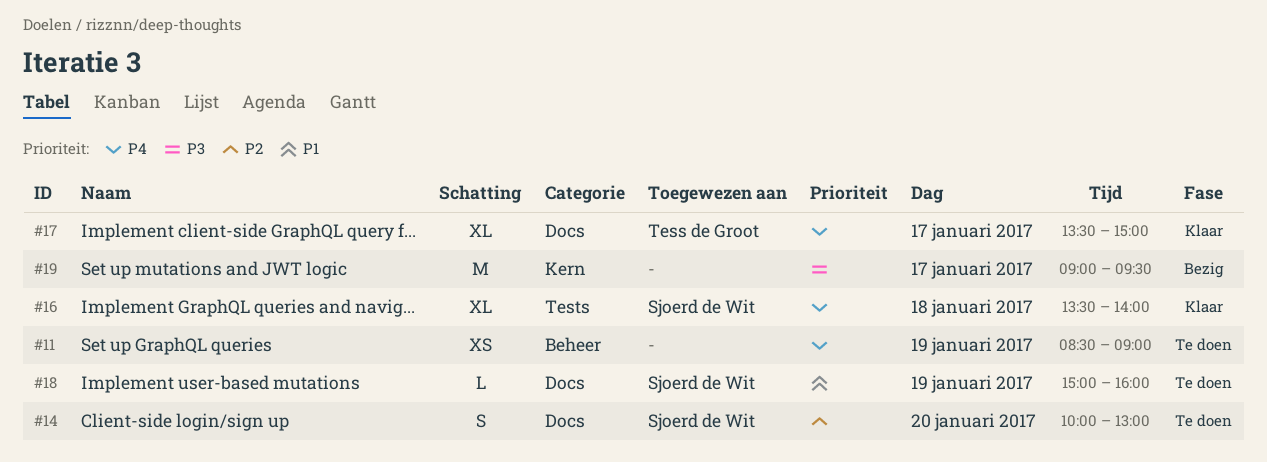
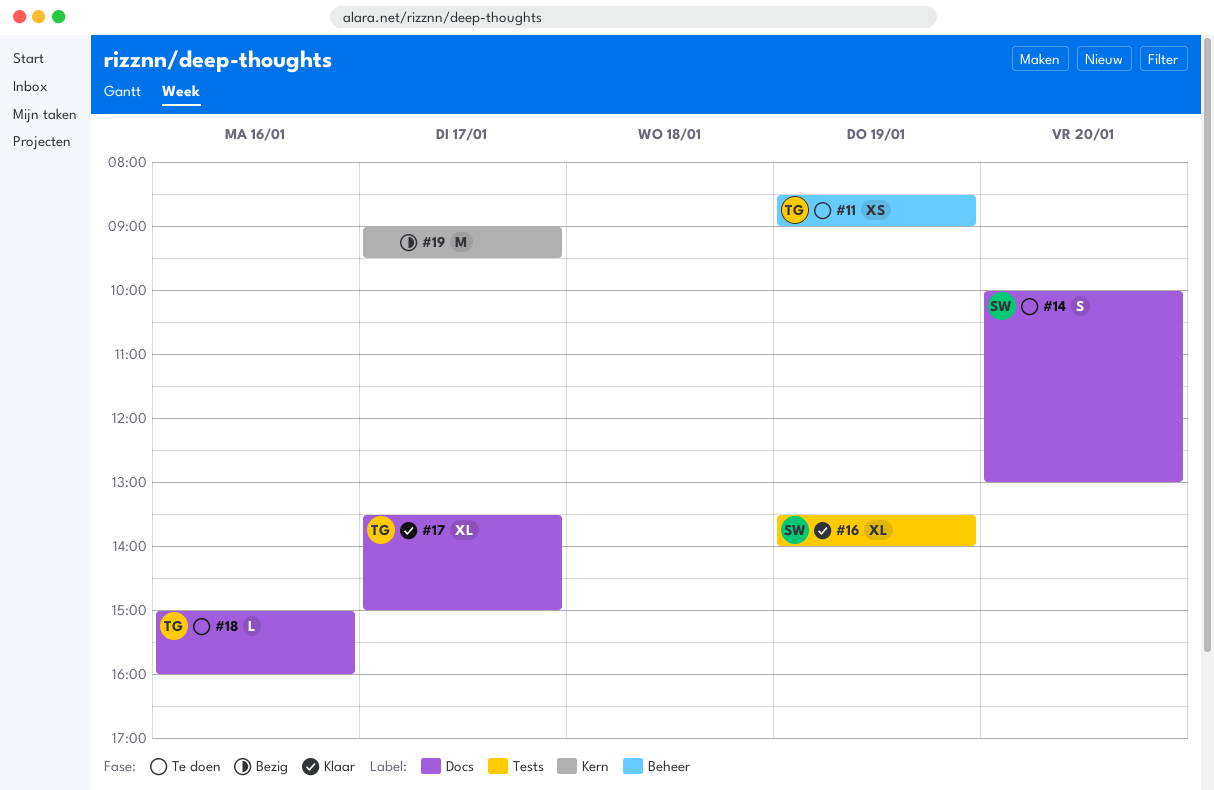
#11, owner: none -> Tess de Groot
#16, day: Jan 18 -> Jan 19
#18, owner: Sjoerd de Wit -> Tess de Groot
#18, day: Jan 19 -> Jan 16

